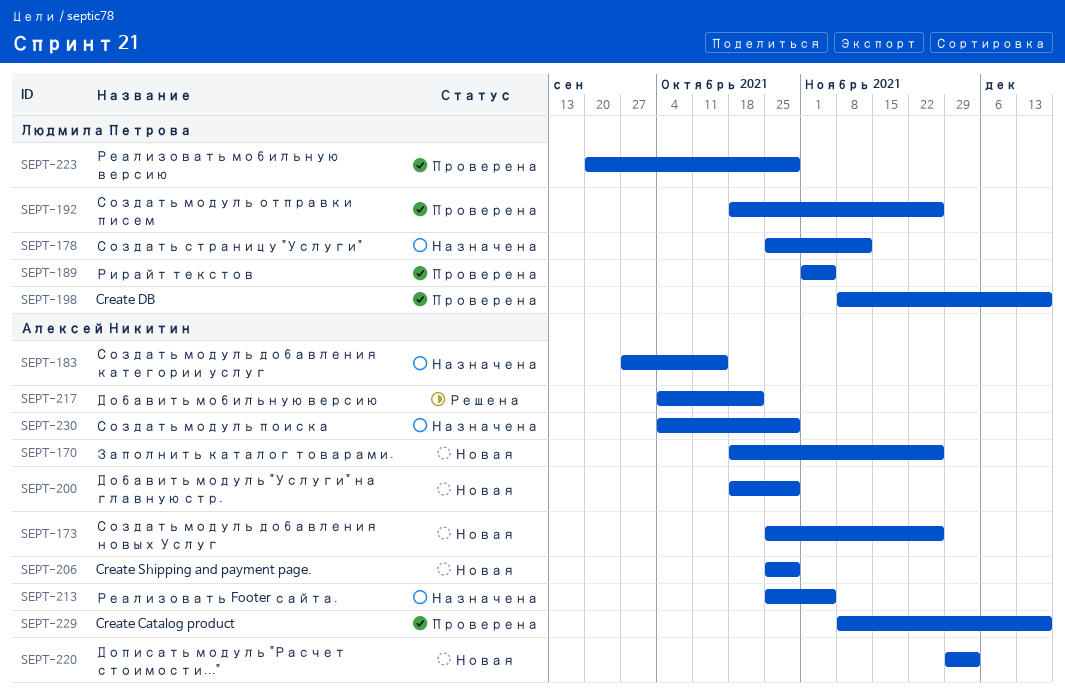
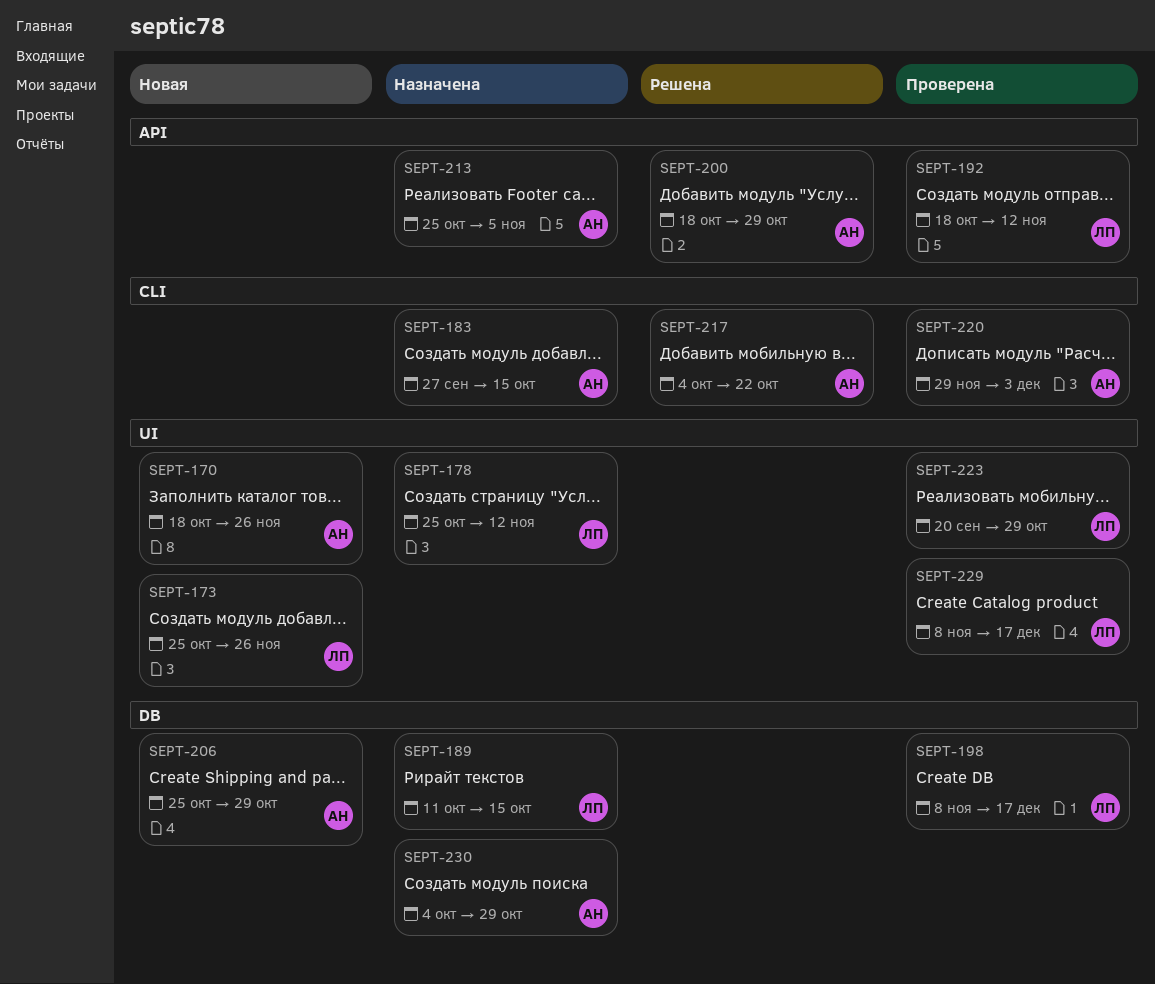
SEPT-173, owner: Алексей Никитин -> Людмила Петрова
SEPT-189, status: Проверена -> Назначена
SEPT-189, start: Nov 1 -> Oct 11
SEPT-189, due: Nov 5 -> Oct 15
SEPT-192, due: Nov 26 -> Nov 12
SEPT-200, status: Новая -> Решена
SEPT-220, status: Новая -> Проверена
SEPT-229, owner: Алексей Никитин -> Людмила Петрова

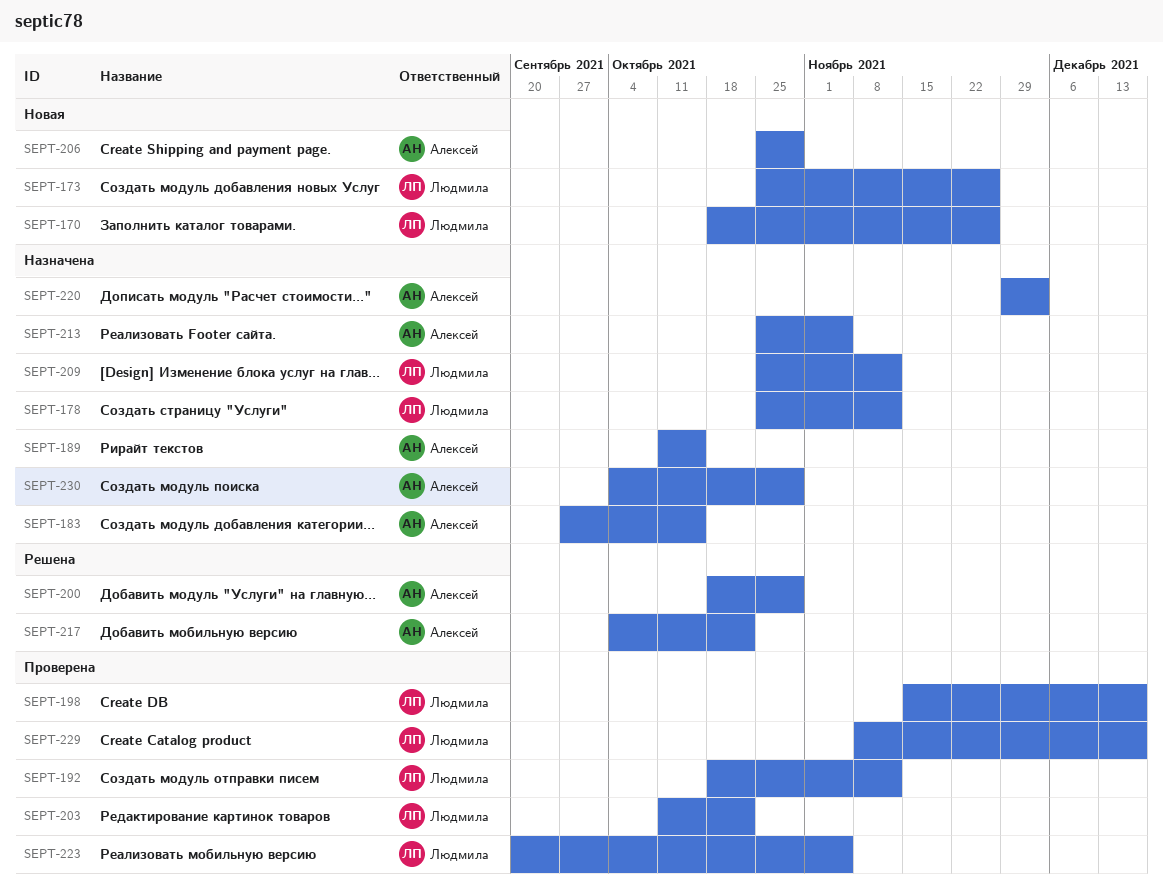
SEPT-170, owner: Алексей -> Людмила
SEPT-189, owner: Людмила -> Алексей
SEPT-198, start: Nov 8 -> Nov 15
SEPT-203: none -> present
SEPT-209: none -> present
SEPT-220, status: Проверена -> Назначена
SEPT-223, due: Oct 29 -> Nov 5

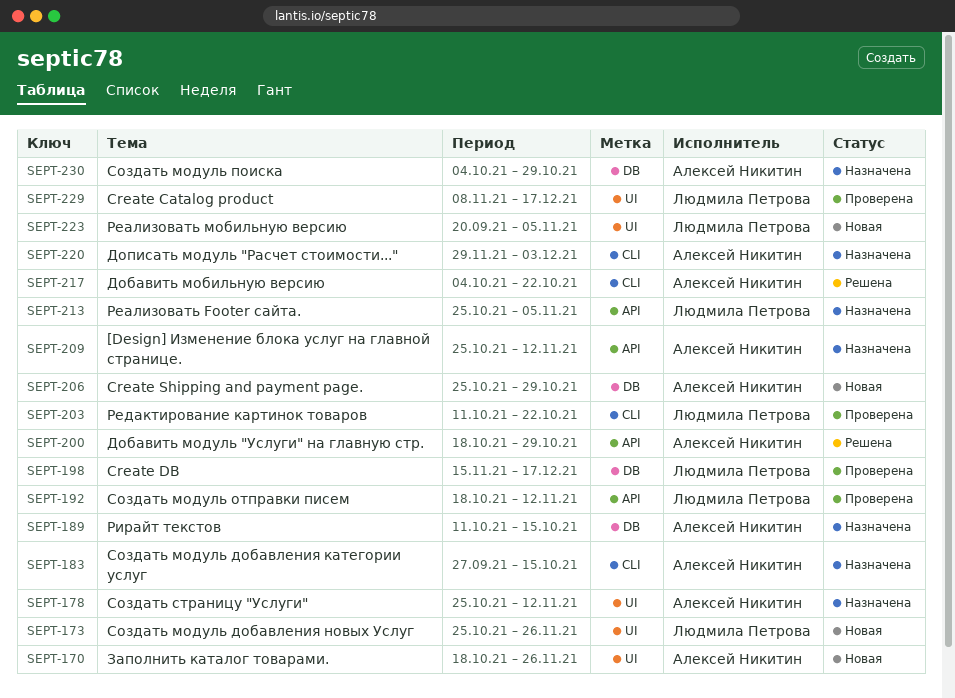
SEPT-170, owner: Людмила Петрова -> Алексей Никитин
SEPT-178, owner: Людмила Петрова -> Алексей Никитин
SEPT-209, owner: Людмила Петрова -> Алексей Никитин
SEPT-213, owner: Алексей Никитин -> Людмила Петрова
SEPT-223, status: Проверена -> Новая

